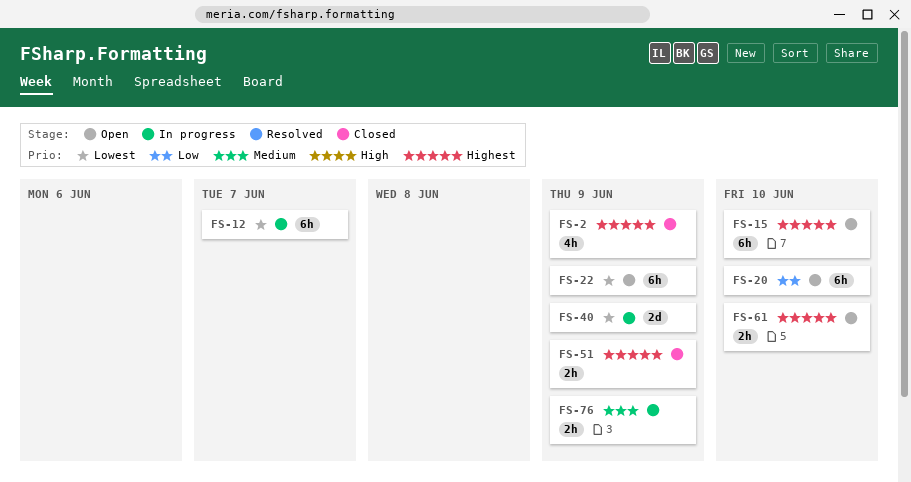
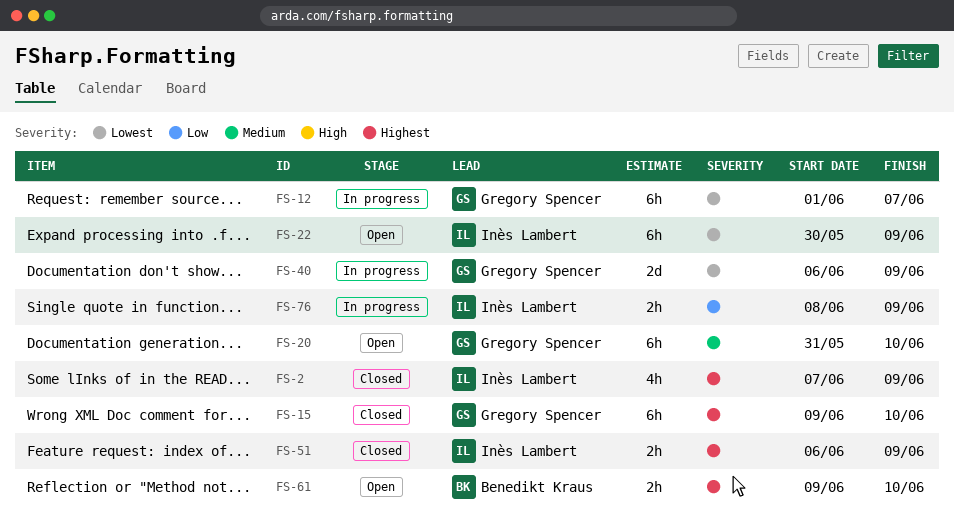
FS-15, status: Open -> Closed
FS-20, priority: Low -> Medium
FS-76, priority: Medium -> Low

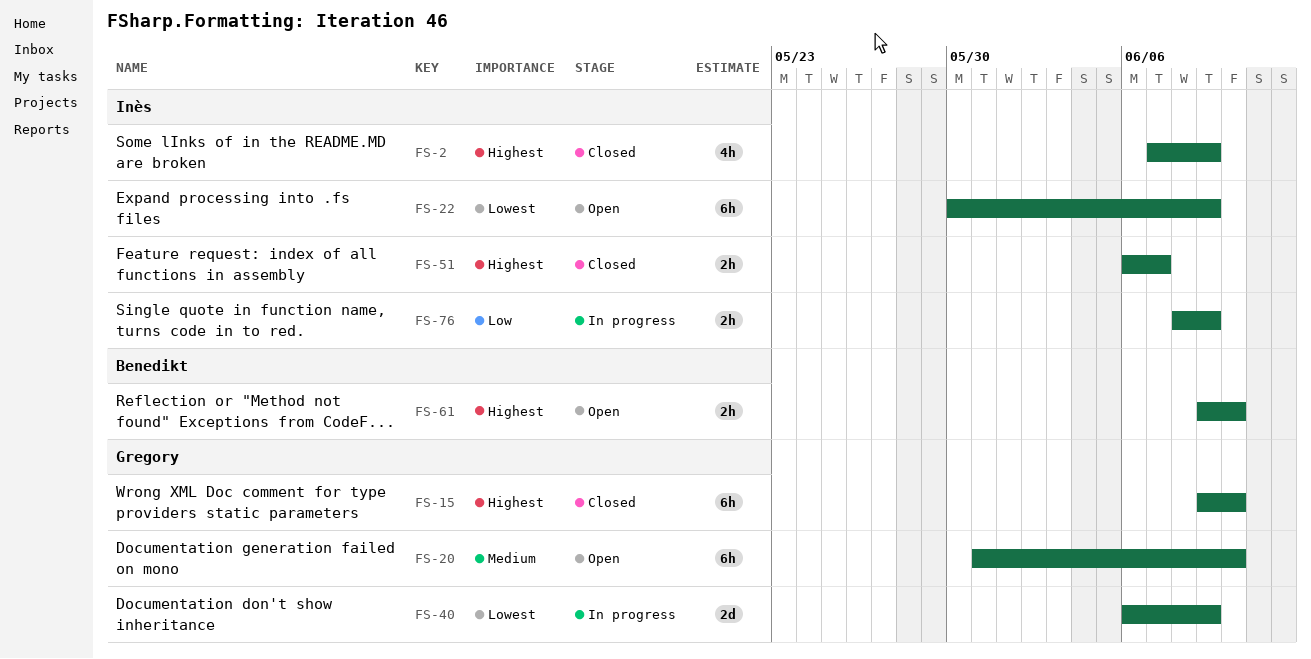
FS-12: present -> none
FS-51, due: Jun 9 -> Jun 7

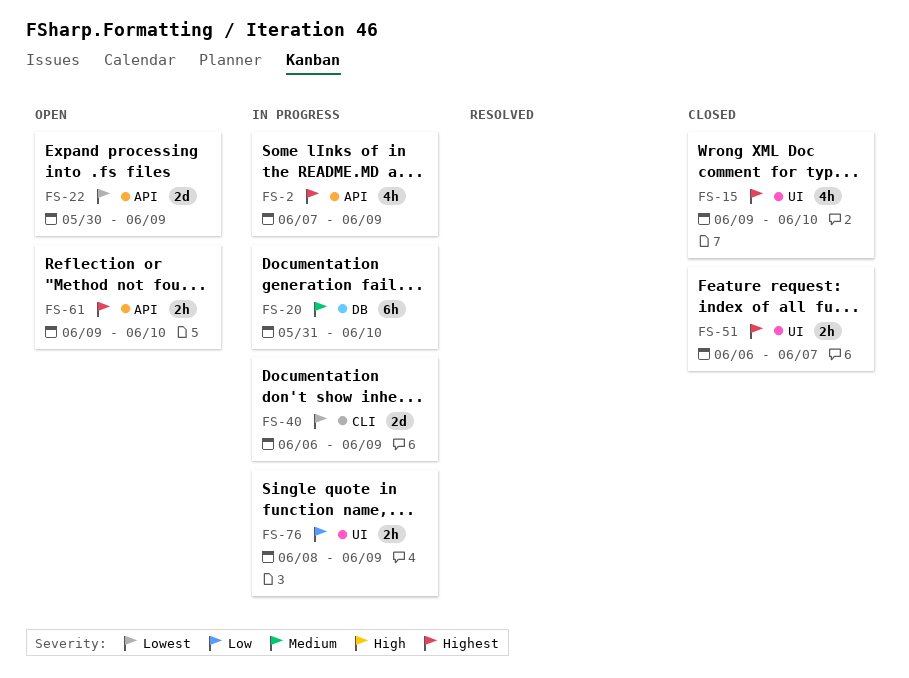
FS-2, status: Closed -> In progress
FS-15, estimate: 6h -> 4h
FS-20, status: Open -> In progress
FS-22, estimate: 6h -> 2d

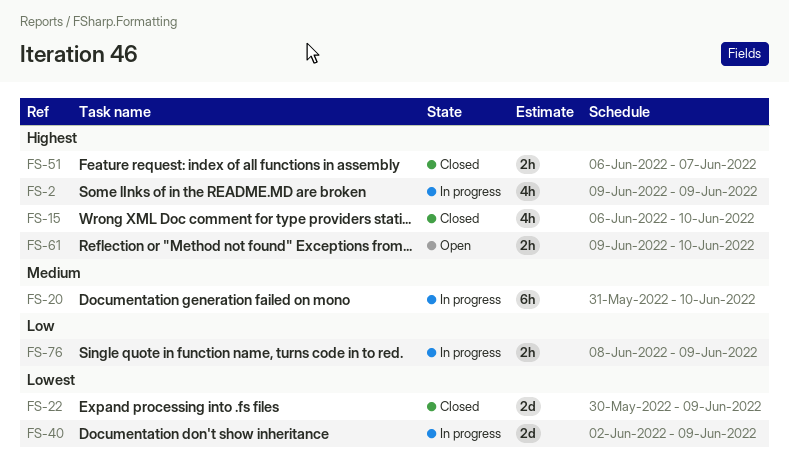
FS-2, start: Jun 7 -> Jun 9
FS-15, start: Jun 9 -> Jun 6
FS-22, status: Open -> Closed
FS-40, start: Jun 6 -> Jun 2

